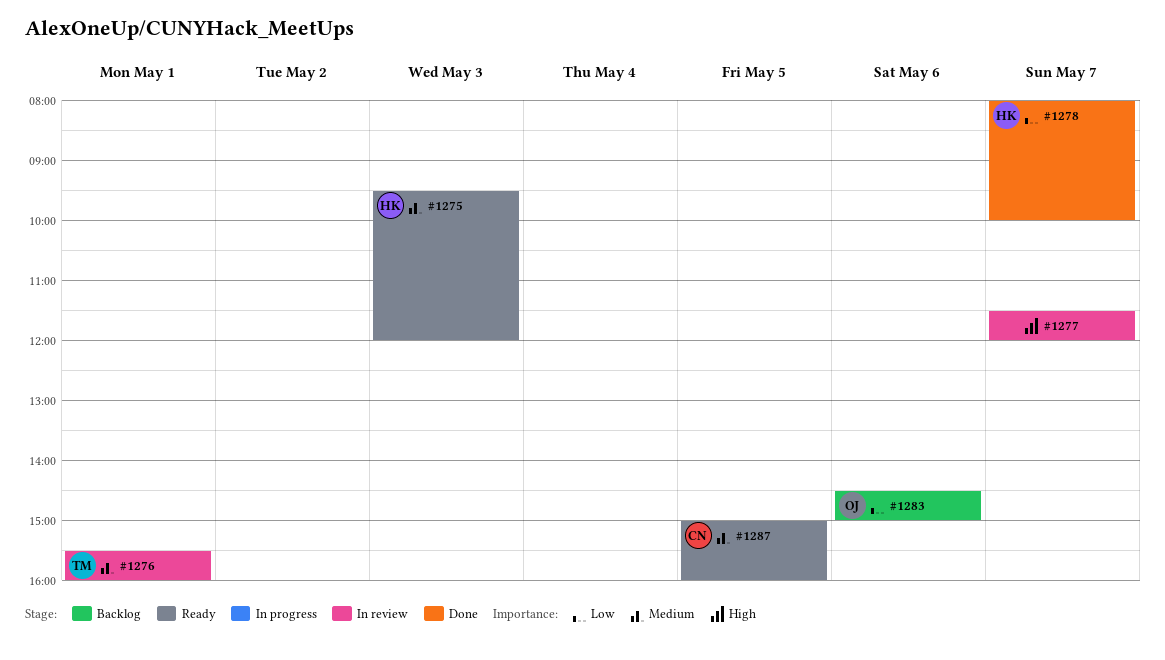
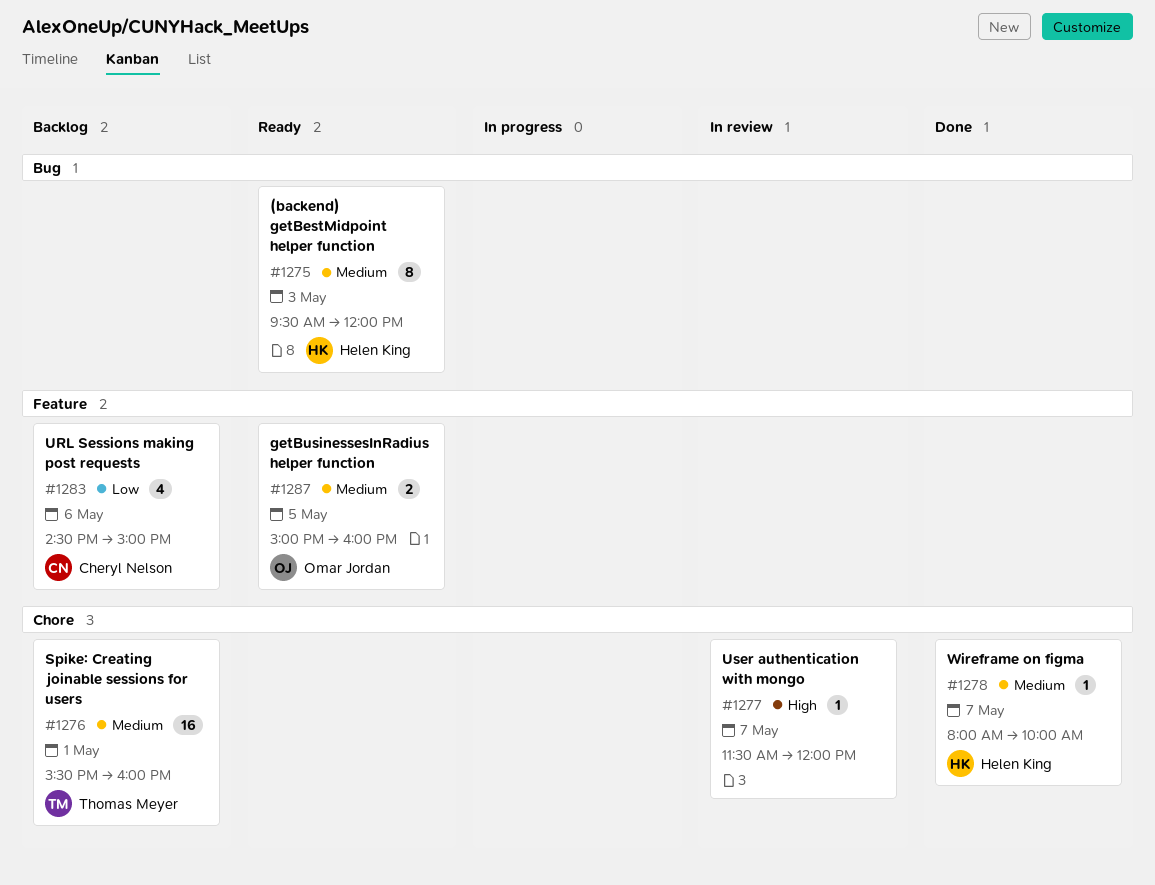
#1276, status: In review -> Backlog
#1278, priority: Low -> Medium
#1283, owner: Omar Jordan -> Cheryl Nelson
#1287, owner: Cheryl Nelson -> Omar Jordan

